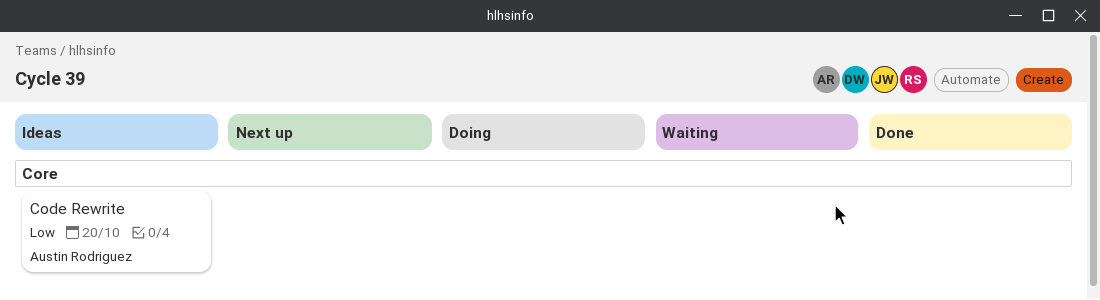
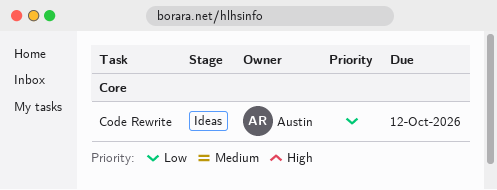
Code Rewrite, due: Oct 20 -> Oct 12

